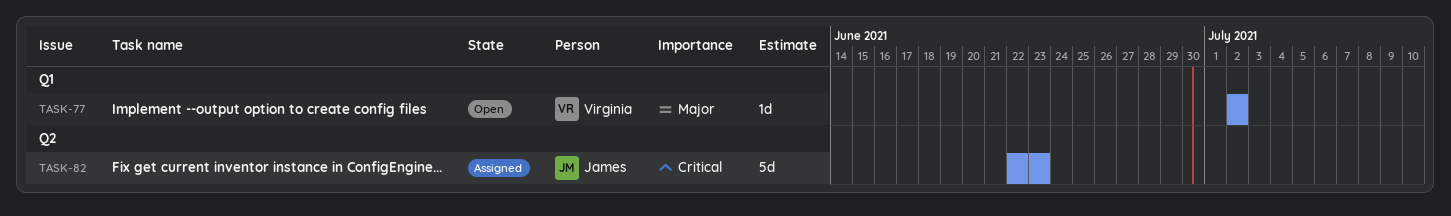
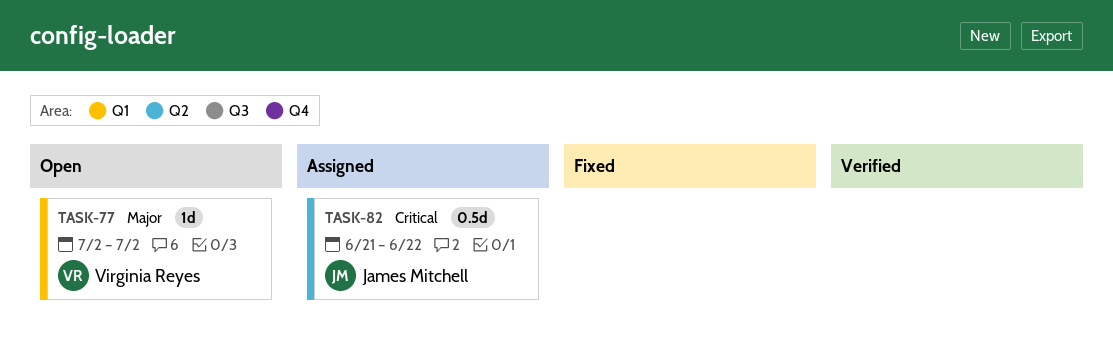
TASK-82, estimate: 5d -> 0.5d
TASK-82, start: Jun 22 -> Jun 21
TASK-82, due: Jun 23 -> Jun 22

